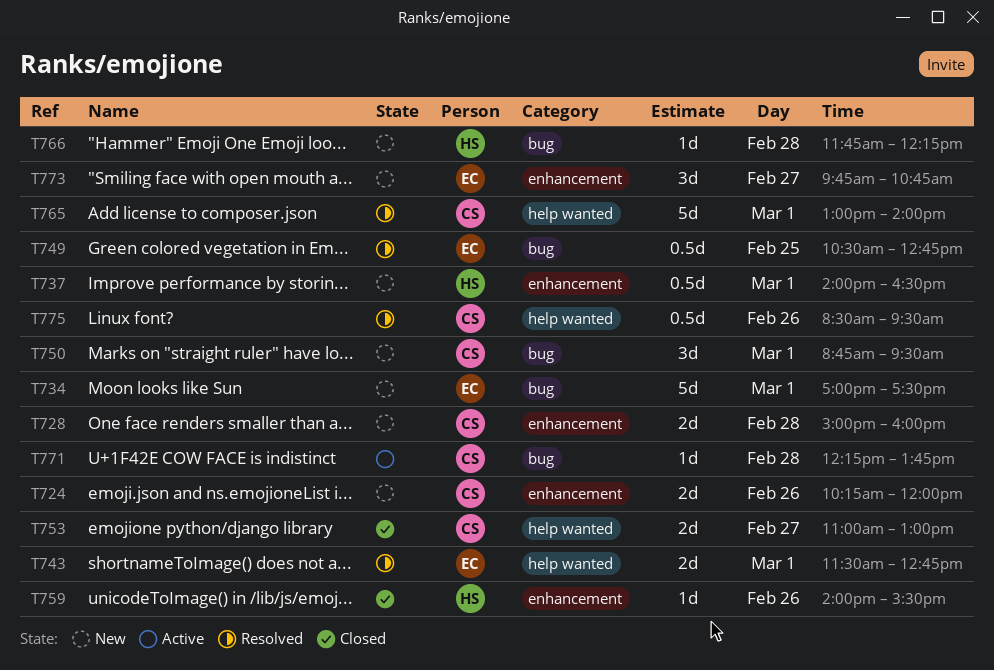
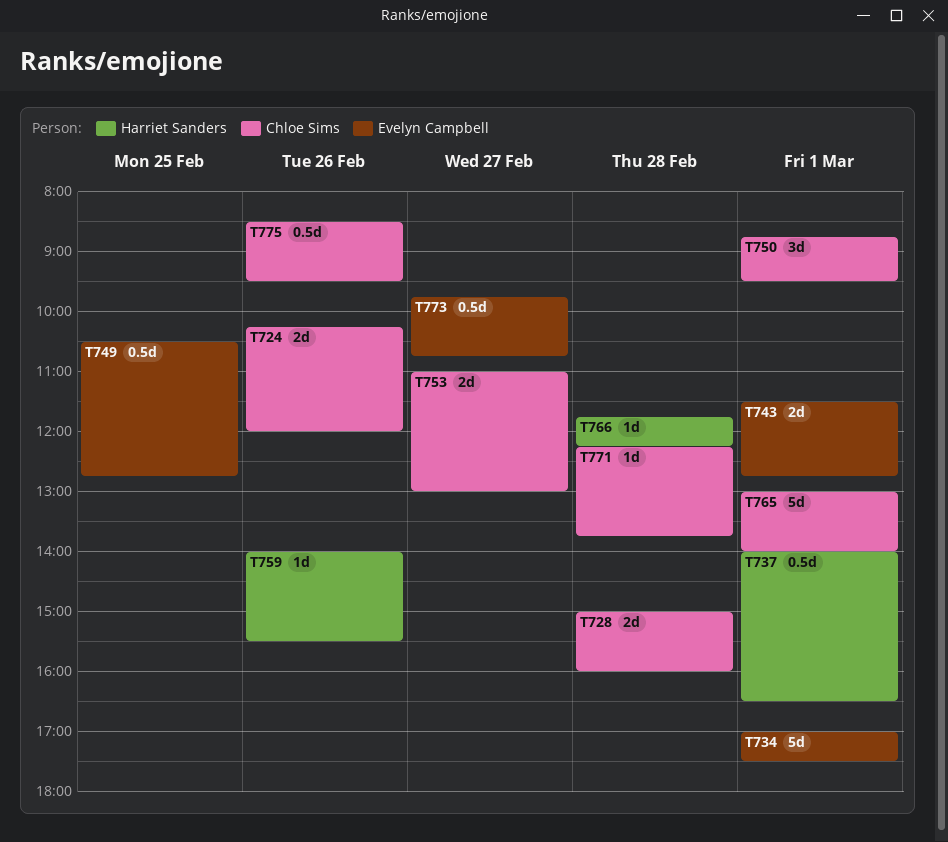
T773, estimate: 3d -> 0.5d

